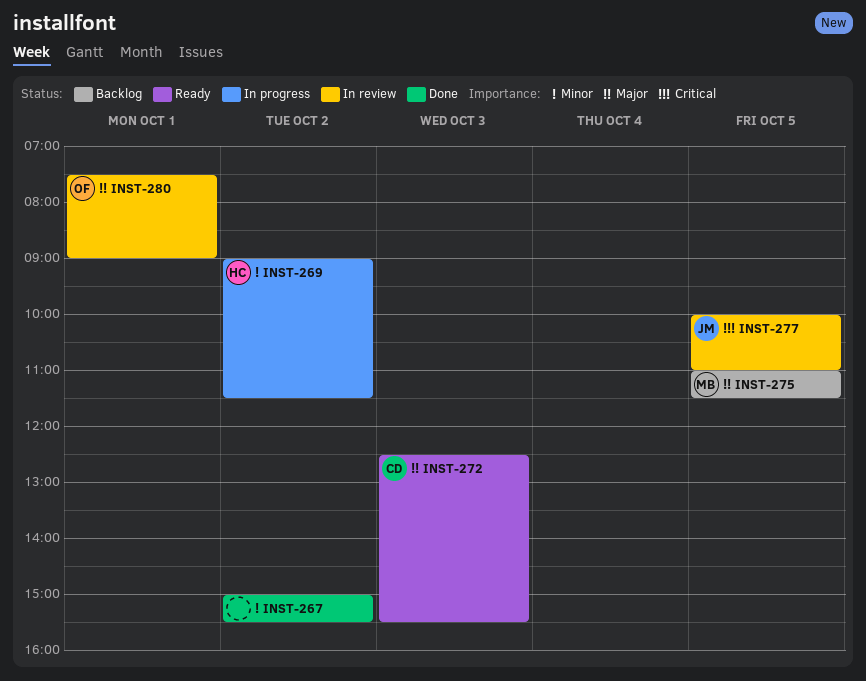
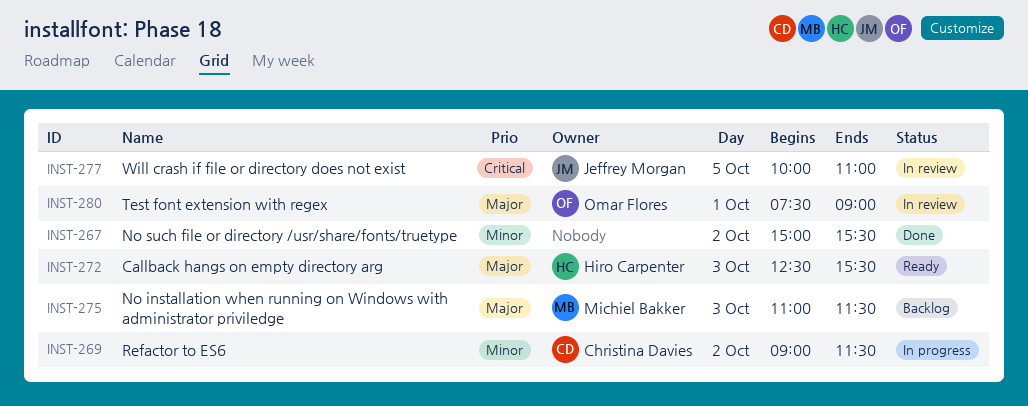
INST-269, owner: Hiro Carpenter -> Christina Davies
INST-272, owner: Christina Davies -> Hiro Carpenter
INST-275, day: Oct 5 -> Oct 3

